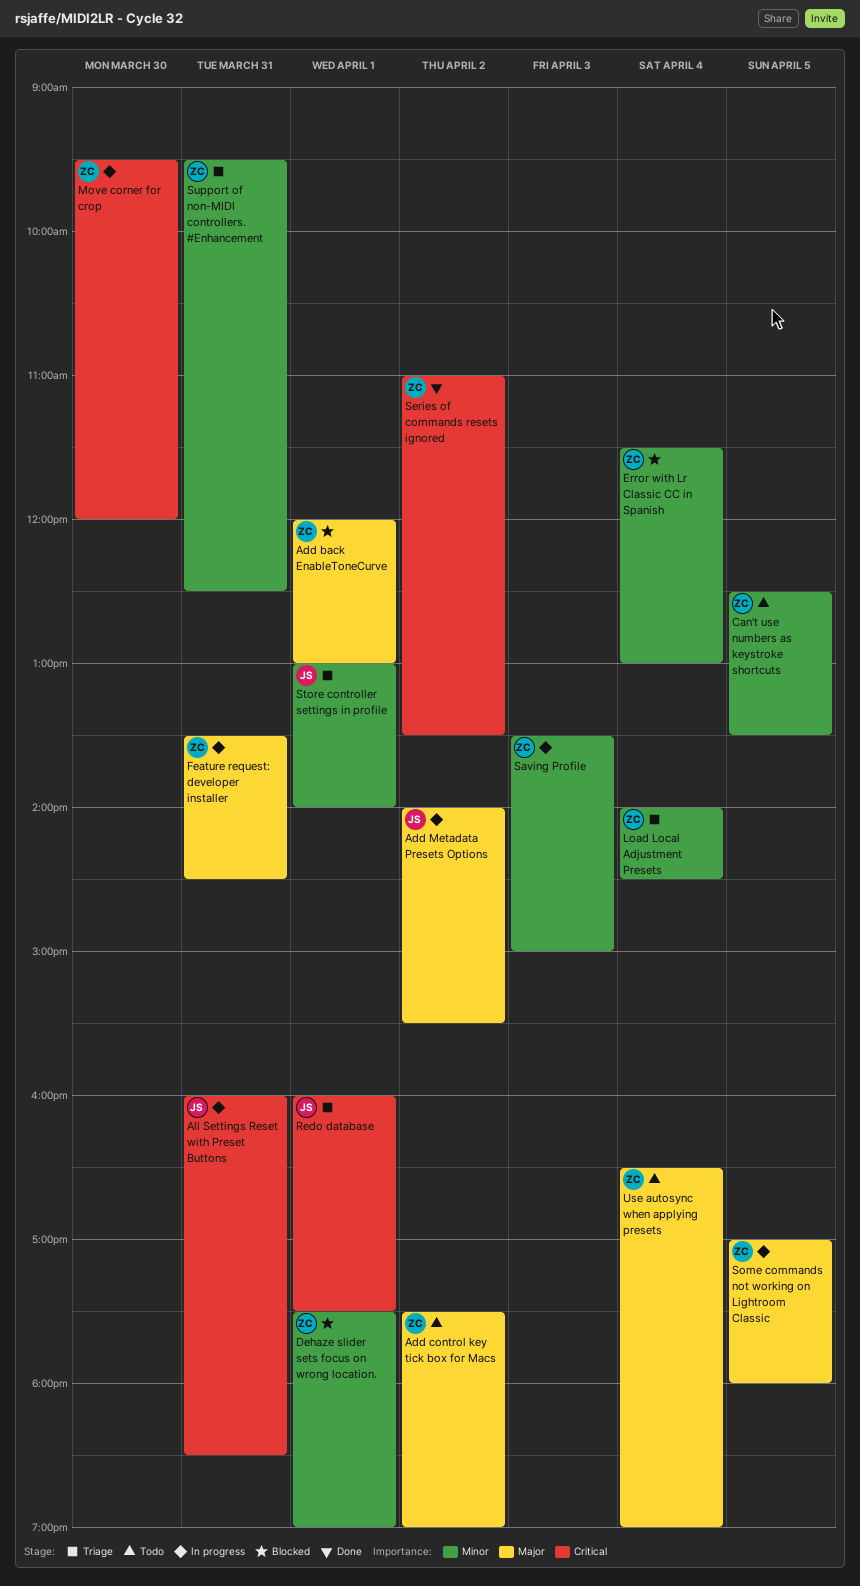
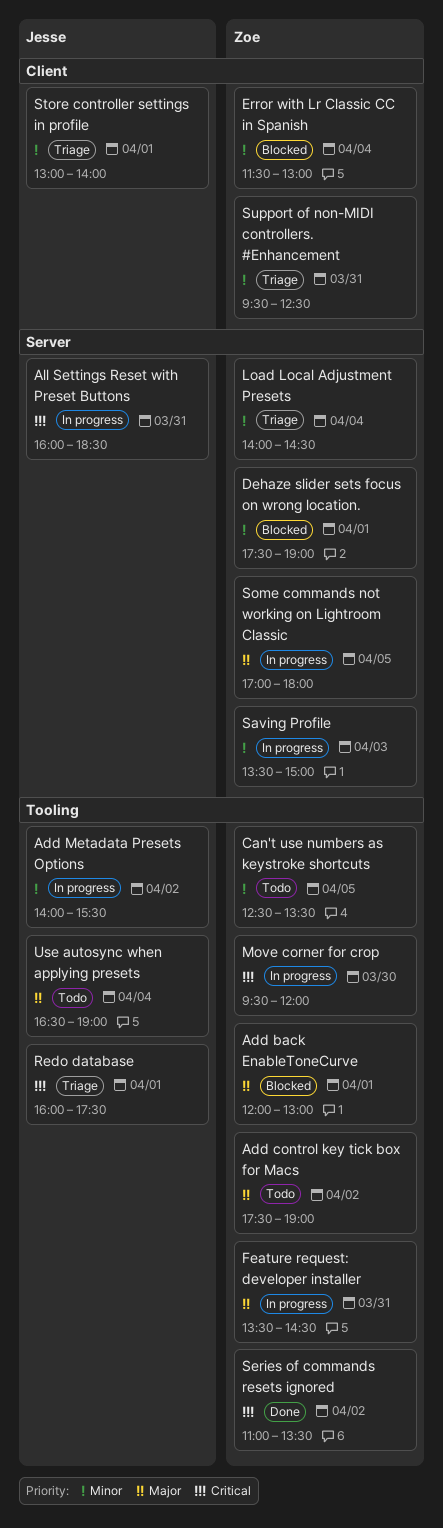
Add Metadata Presets Options, priority: Major -> Minor
Use autosync when applying presets, owner: Zoe -> Jesse

